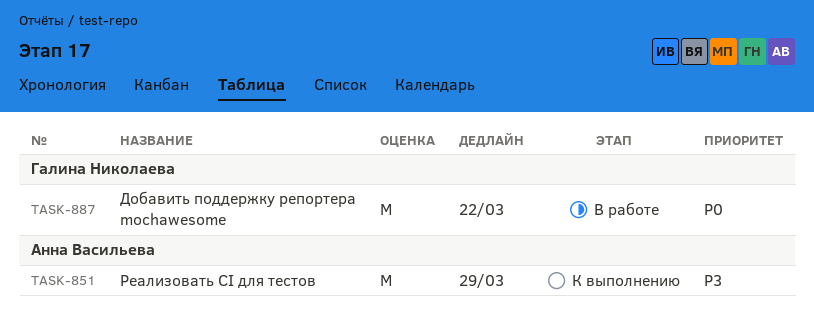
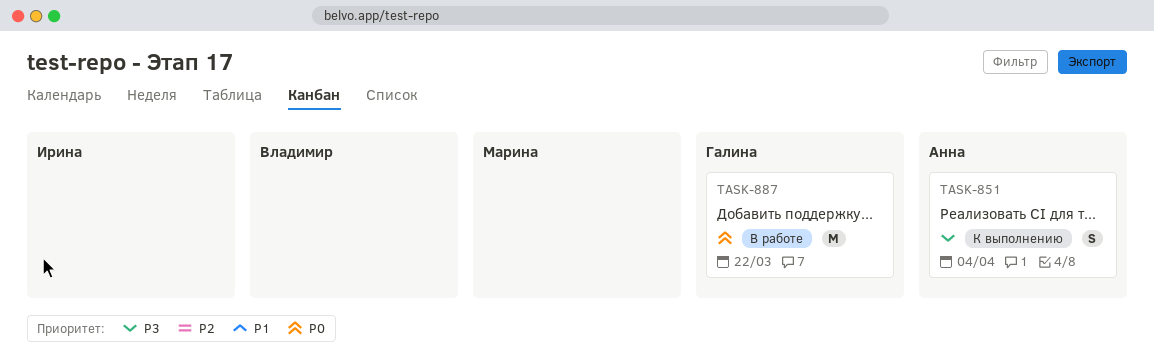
TASK-851, estimate: M -> S
TASK-851, due: Mar 29 -> Apr 4

